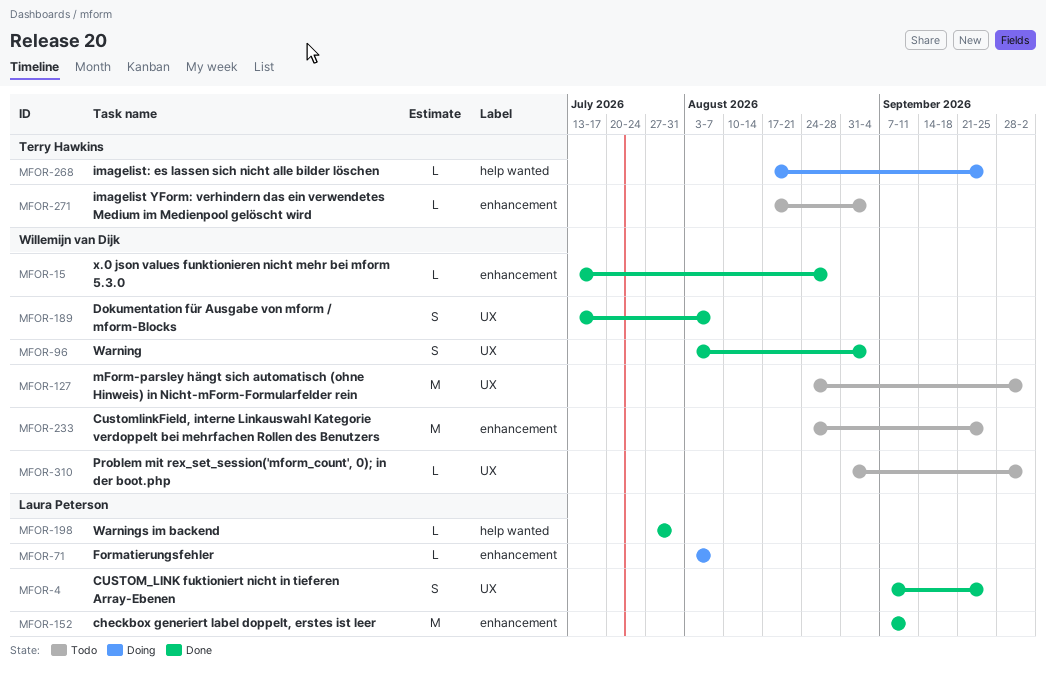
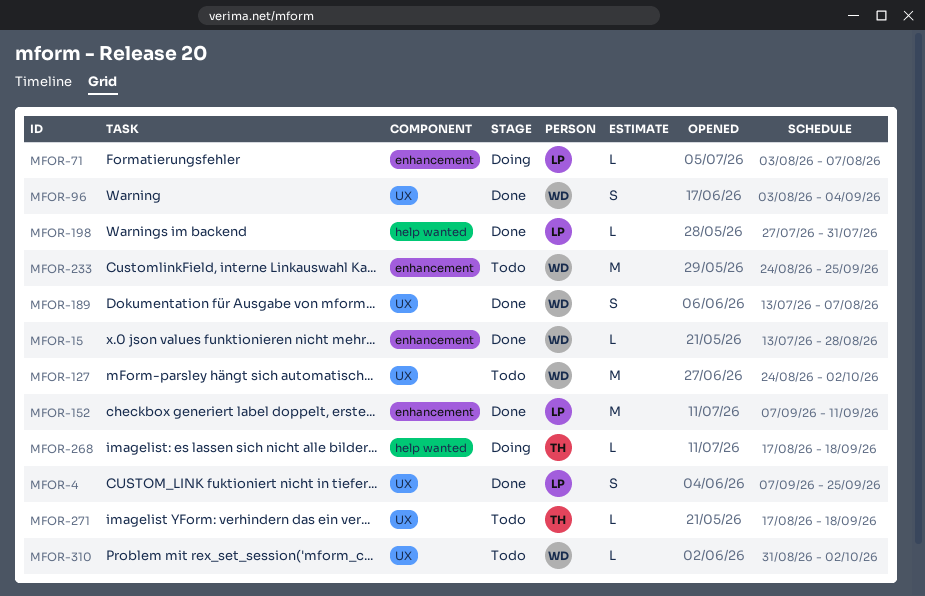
MFOR-268, due: Sep 25 -> Sep 18
MFOR-271, label: enhancement -> UX
MFOR-271, due: Sep 4 -> Sep 18

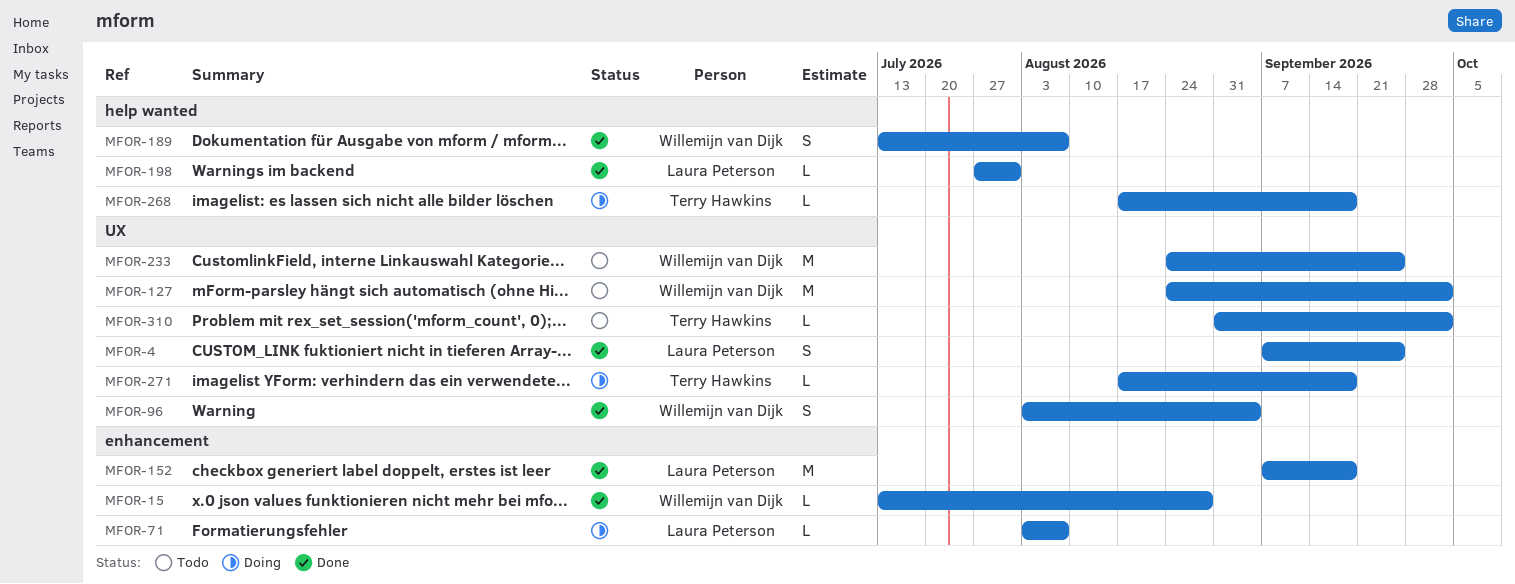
MFOR-152, due: Sep 11 -> Sep 18
MFOR-189, label: UX -> help wanted
MFOR-233, label: enhancement -> UX
MFOR-271, status: Todo -> Doing
MFOR-310, owner: Willemijn van Dijk -> Terry Hawkins

